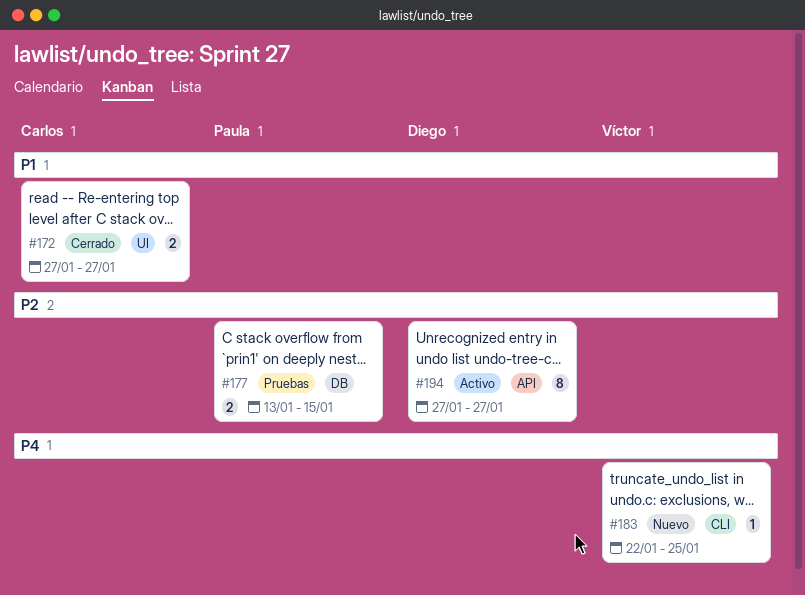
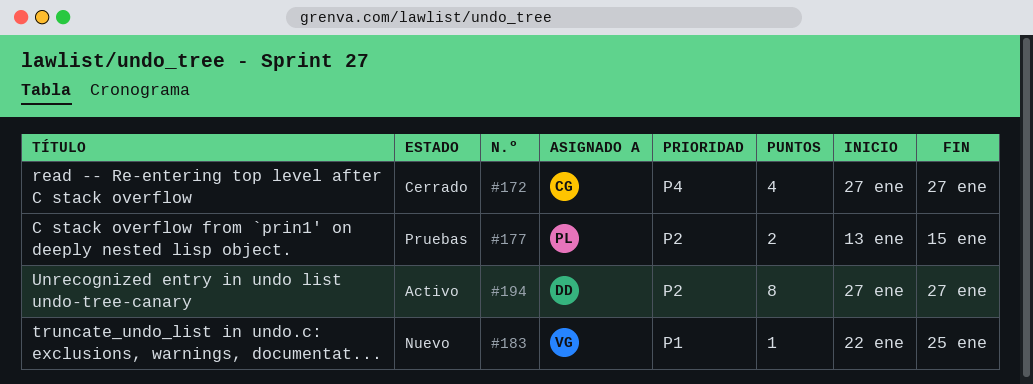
#172, priority: P1 -> P4
#172, estimate: 2 -> 4
#183, priority: P4 -> P1

